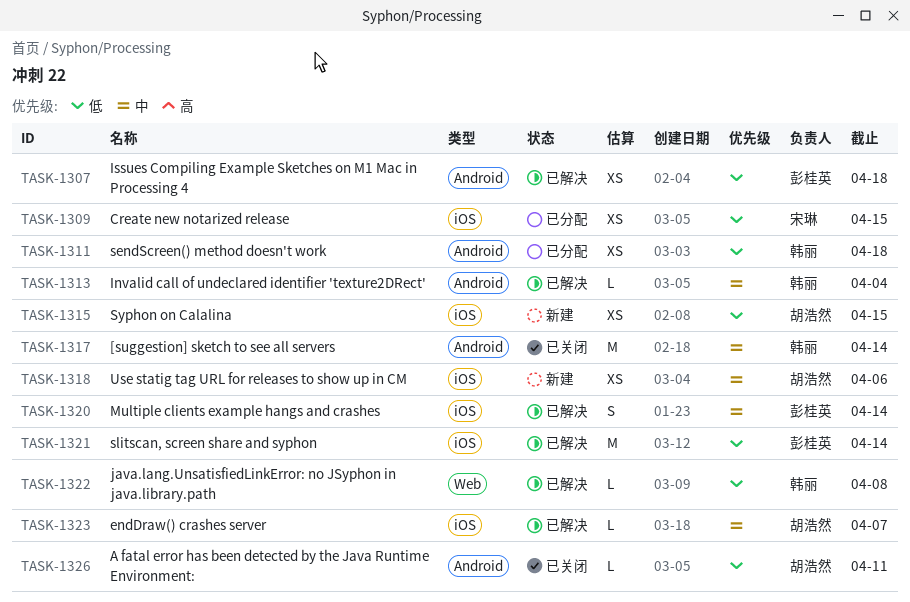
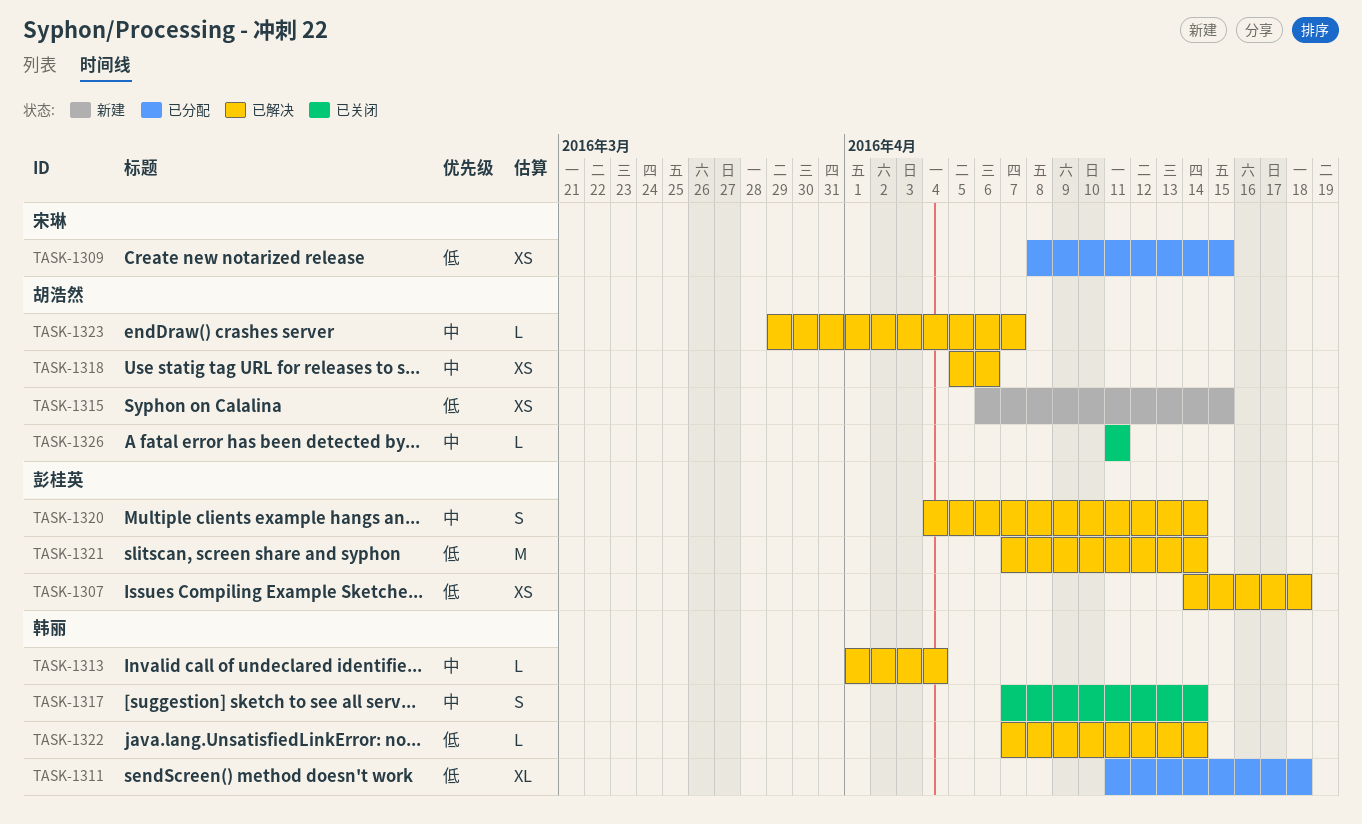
TASK-1311, estimate: XS -> XL
TASK-1317, estimate: M -> S
TASK-1318, status: 新建 -> 已解决
TASK-1322, due: Apr 8 -> Apr 14
TASK-1326, priority: 低 -> 中

